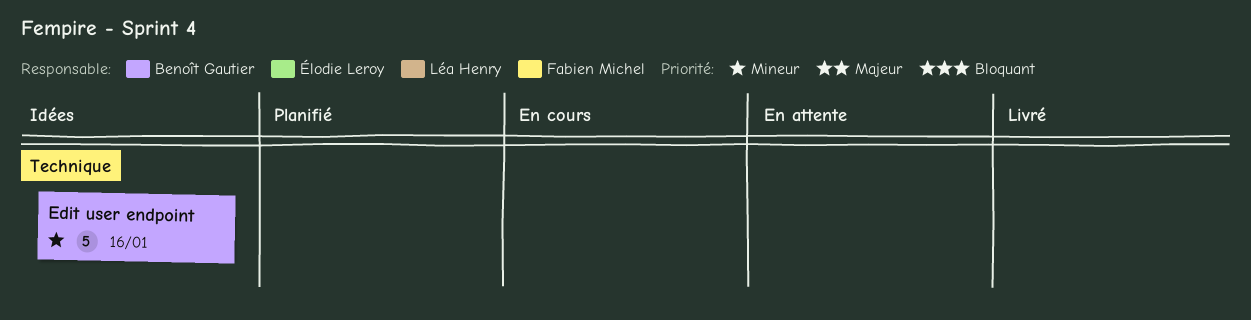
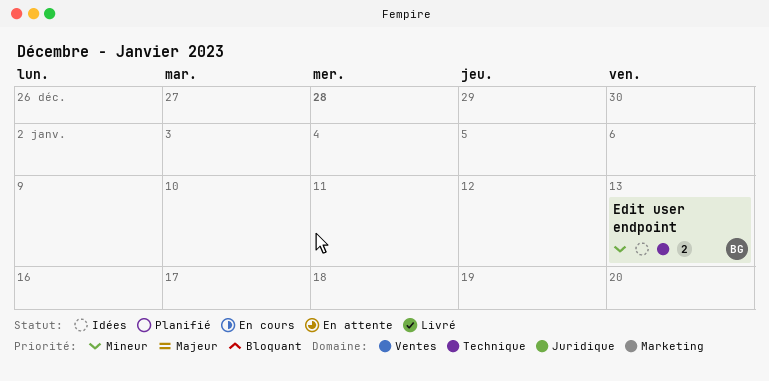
Edit user endpoint, estimate: 5 -> 2
Edit user endpoint, due: Jan 16 -> Jan 13

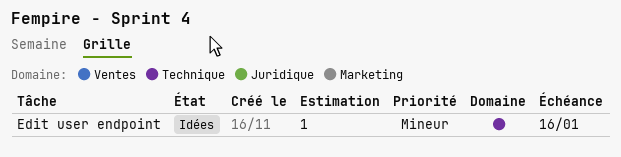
Edit user endpoint, estimate: 2 -> 1
Edit user endpoint, due: Jan 13 -> Jan 16

